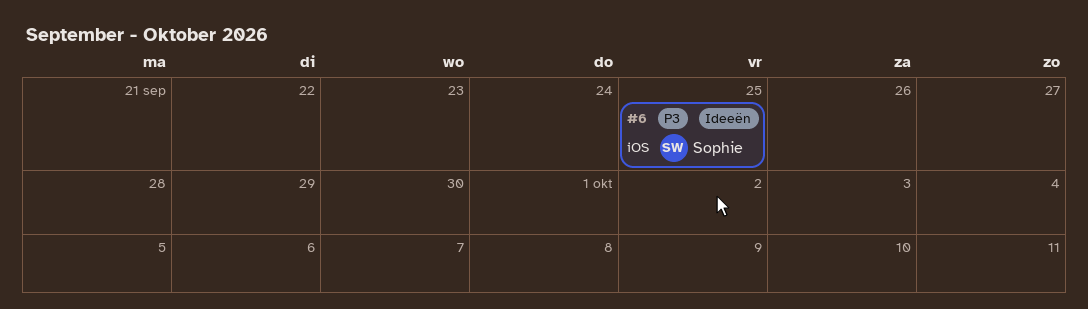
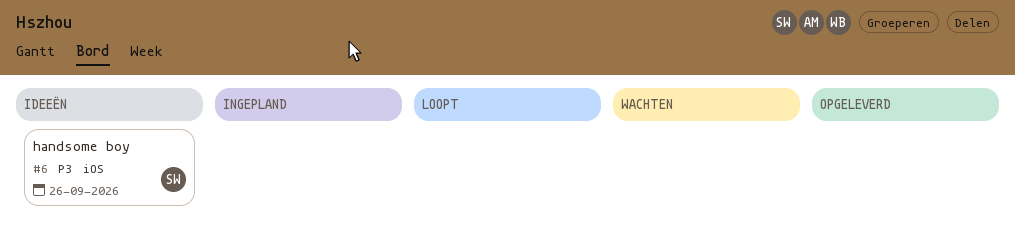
#6, due: Sep 25 -> Sep 26

